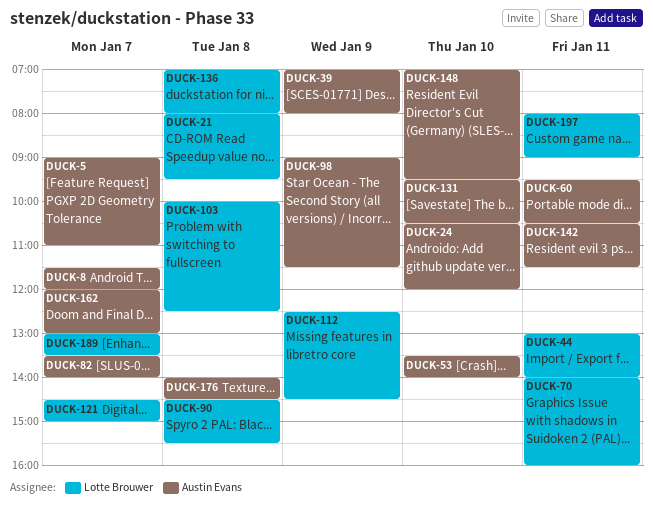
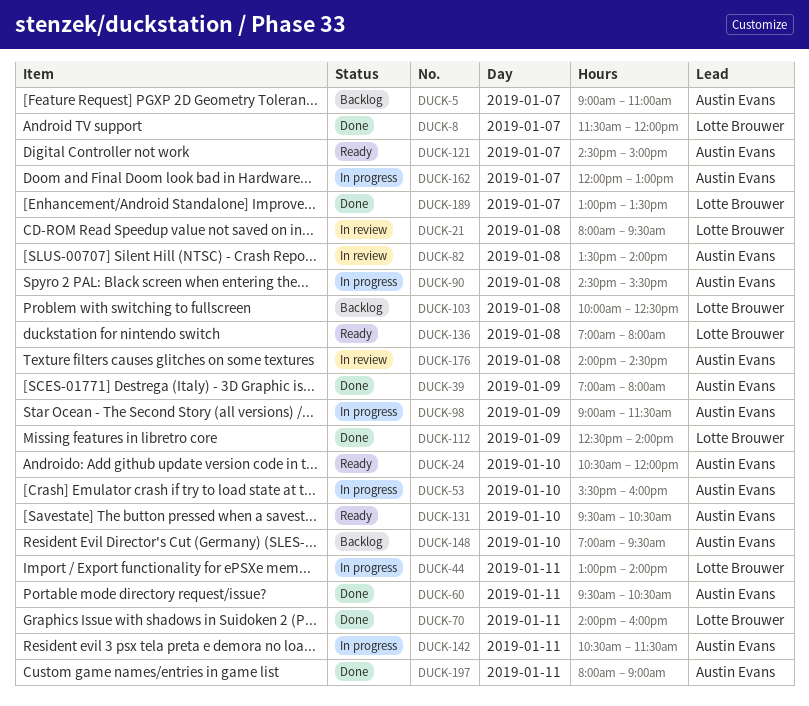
DUCK-8, owner: Austin Evans -> Lotte Brouwer
DUCK-53, begins: 13:30 -> 15:30
DUCK-53, ends: 14:00 -> 16:00
DUCK-82, day: Jan 7 -> Jan 8
DUCK-90, owner: Lotte Brouwer -> Austin Evans
DUCK-112, ends: 14:30 -> 14:00
DUCK-121, owner: Lotte Brouwer -> Austin Evans
DUCK-197, owner: Lotte Brouwer -> Austin Evans

